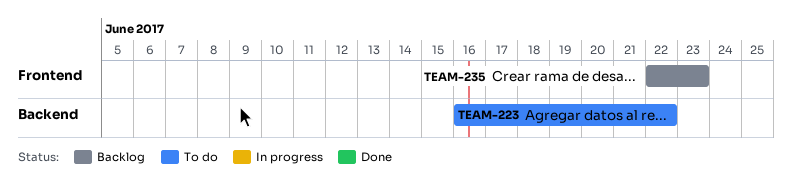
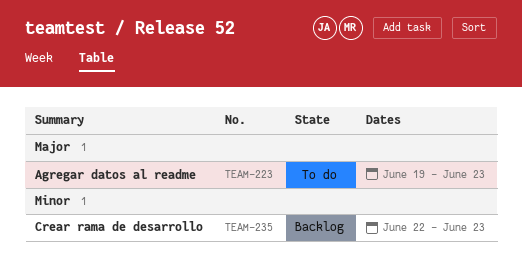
TEAM-223, start: Jun 16 -> Jun 19
TEAM-223, due: Jun 22 -> Jun 23

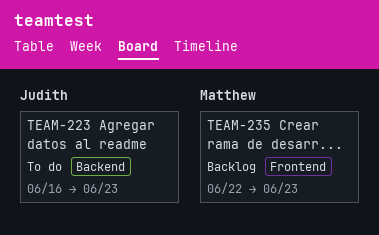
TEAM-223, start: Jun 19 -> Jun 16

